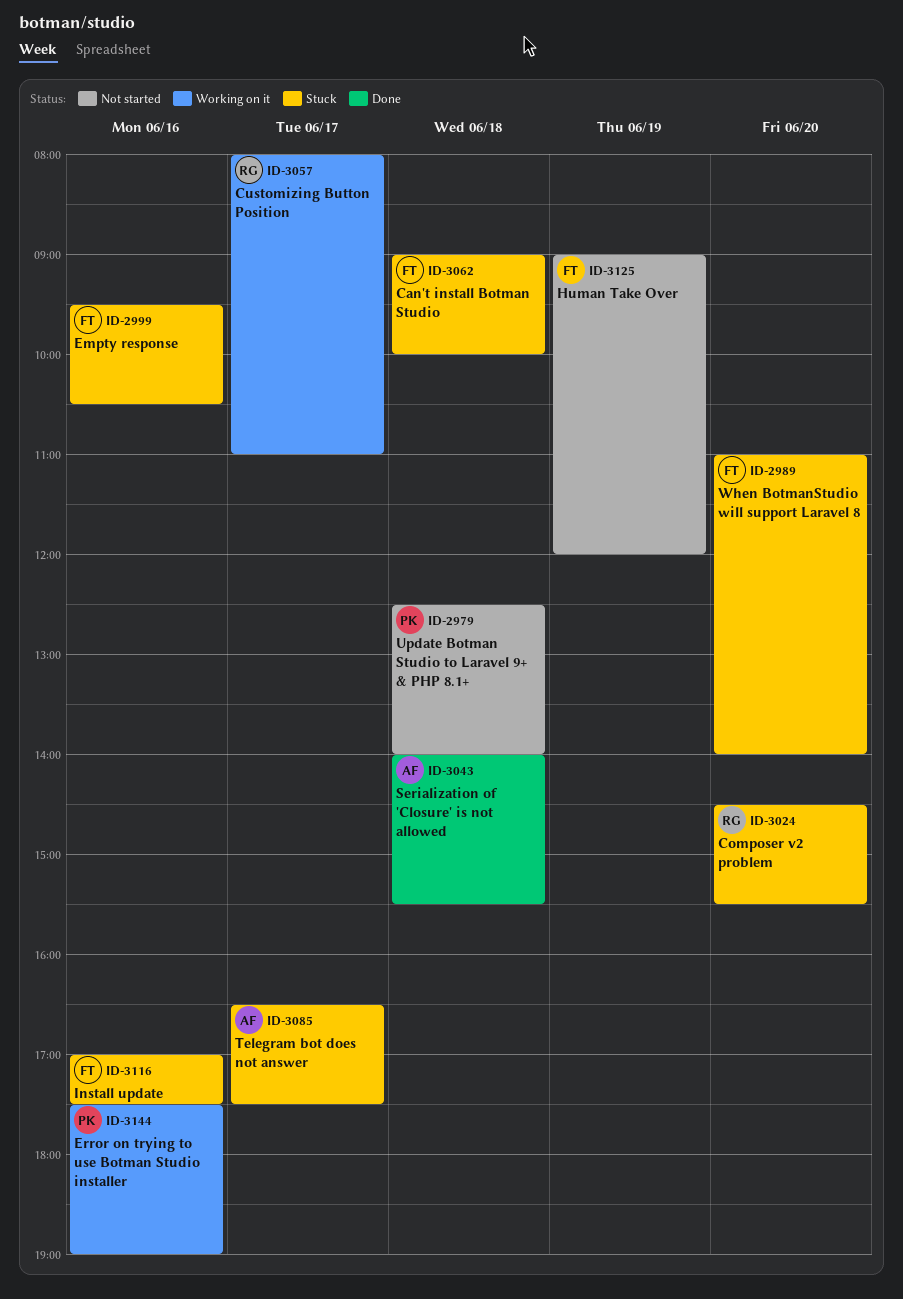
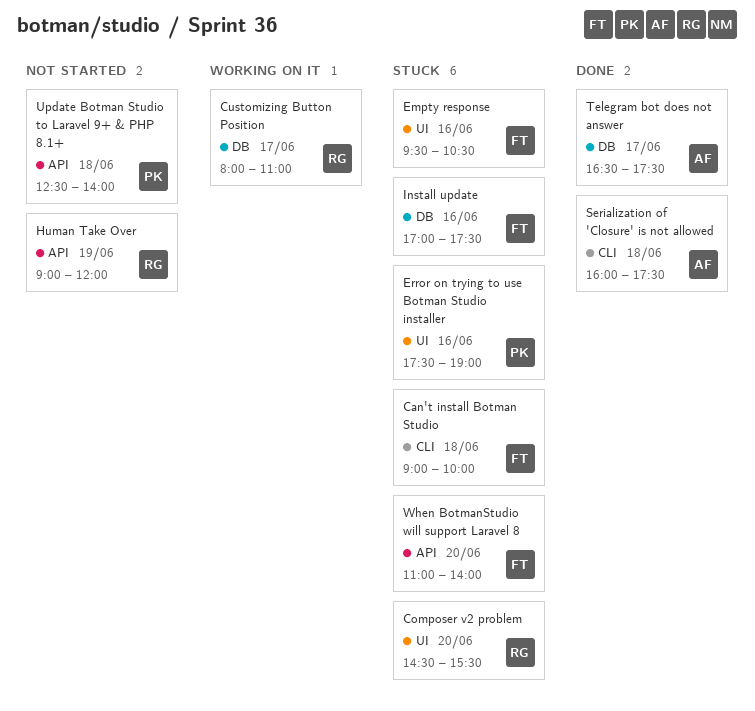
Error on trying to use Botman Studio installer, status: Working on it -> Stuck
Human Take Over, owner: FT -> RG
Serialization of 'Closure' is not allowed, begins: 14:00 -> 16:00
Serialization of 'Closure' is not allowed, ends: 15:30 -> 17:30
Telegram bot does not answer, status: Stuck -> Done

